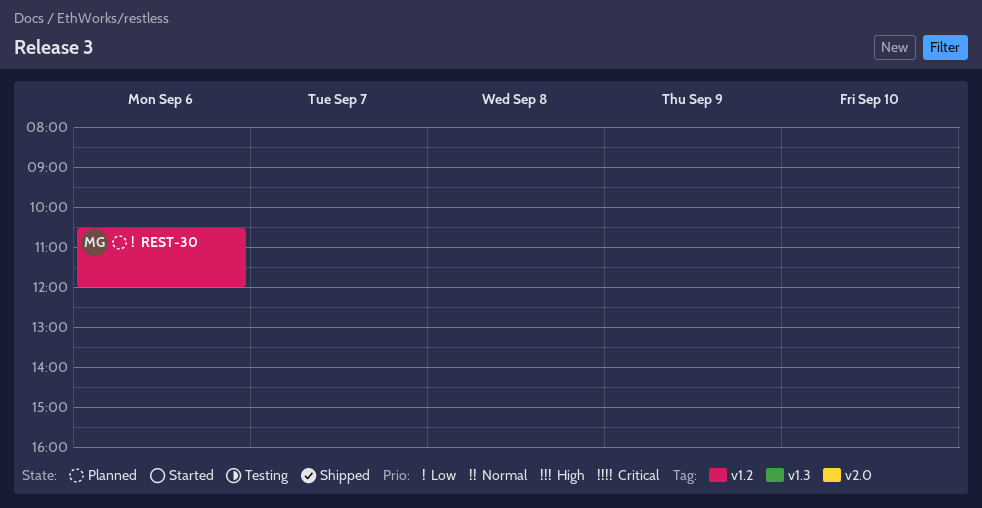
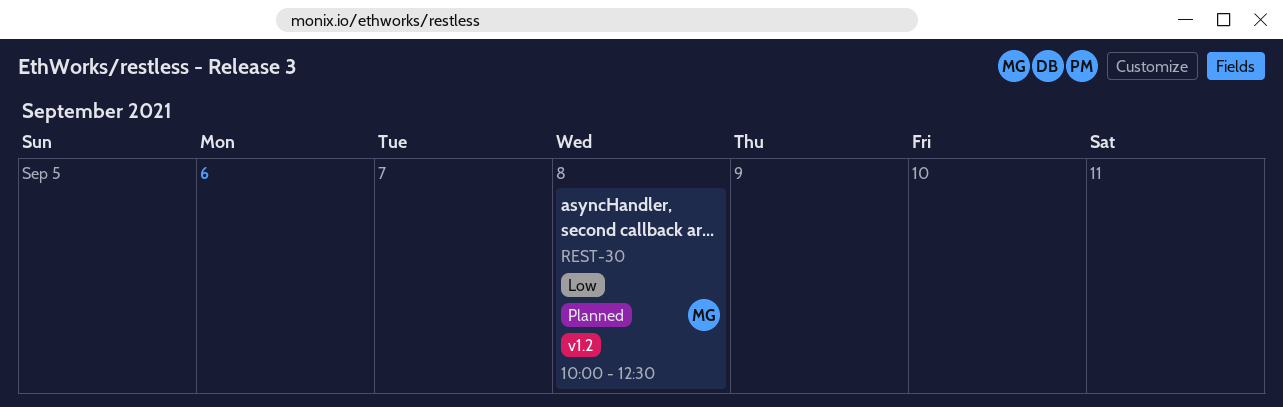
REST-30, day: Sep 6 -> Sep 8
REST-30, begins: 10:30 -> 10:00
REST-30, ends: 12:00 -> 12:30

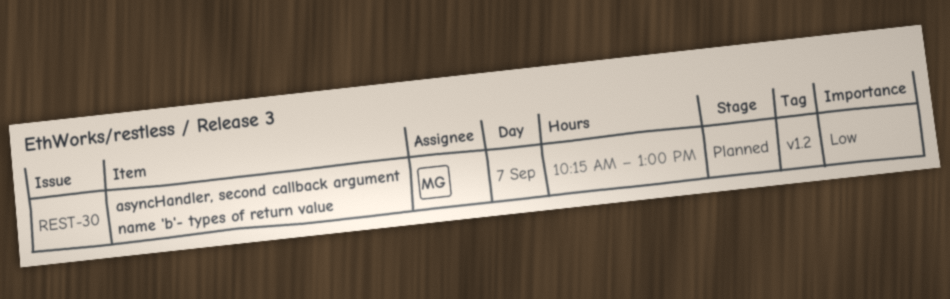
REST-30, day: Sep 8 -> Sep 7
REST-30, begins: 10:00 -> 10:15
REST-30, ends: 12:30 -> 13:00

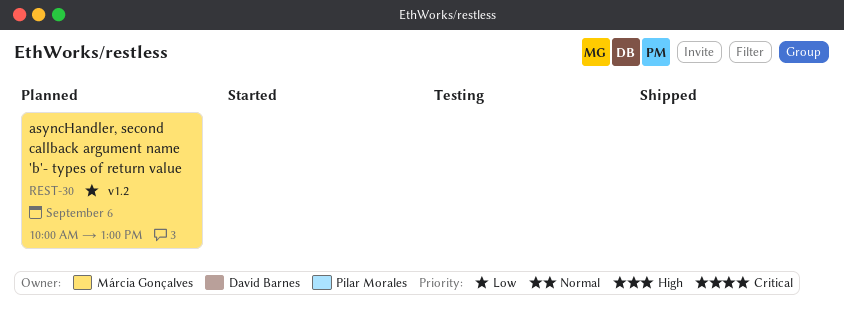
REST-30, day: Sep 7 -> Sep 6
REST-30, begins: 10:15 -> 10:00

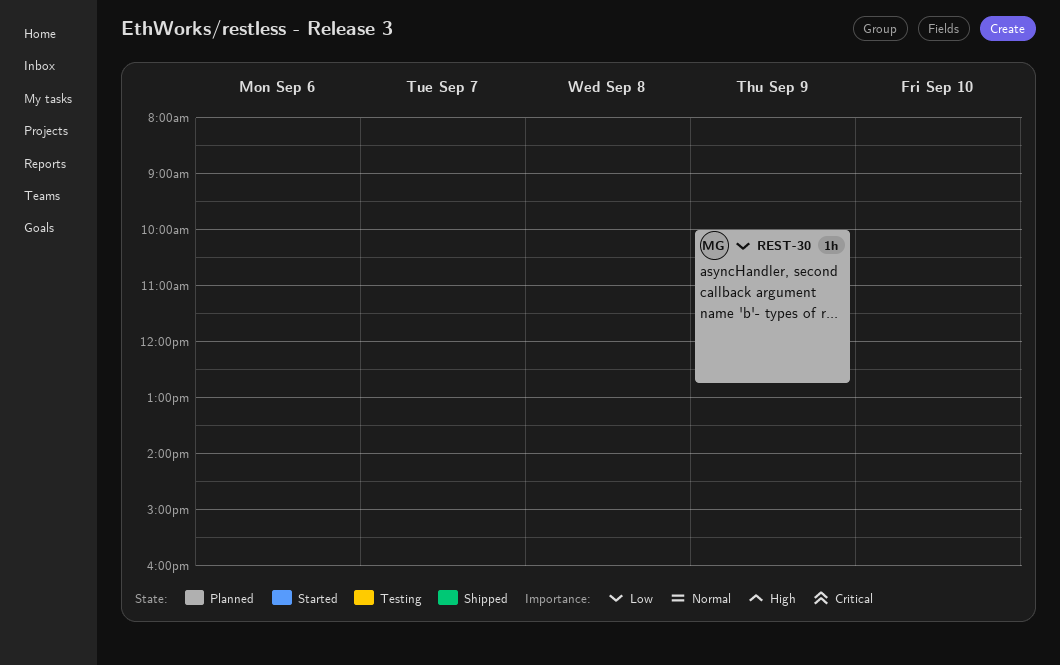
REST-30, day: Sep 6 -> Sep 9
REST-30, ends: 13:00 -> 12:45

